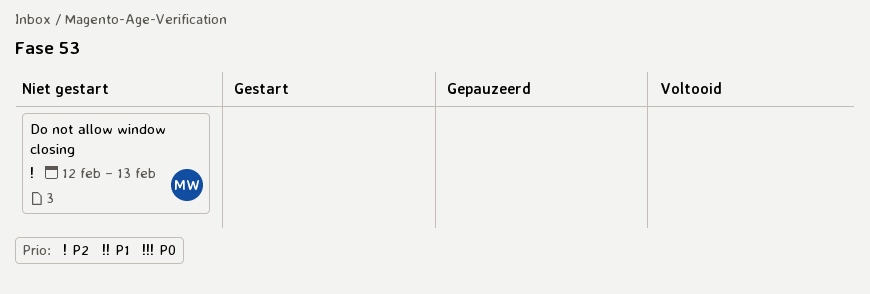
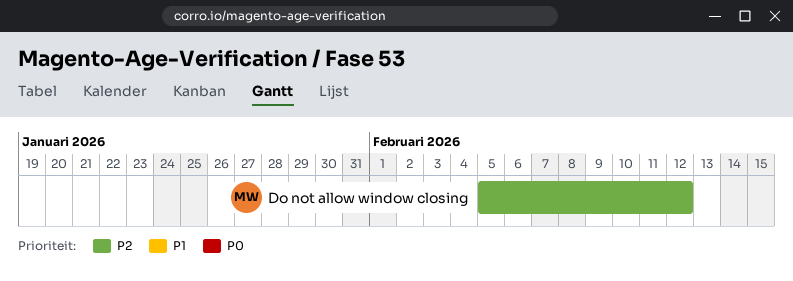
Do not allow window closing, start: Feb 12 -> Feb 5
Do not allow window closing, due: Feb 13 -> Feb 12

